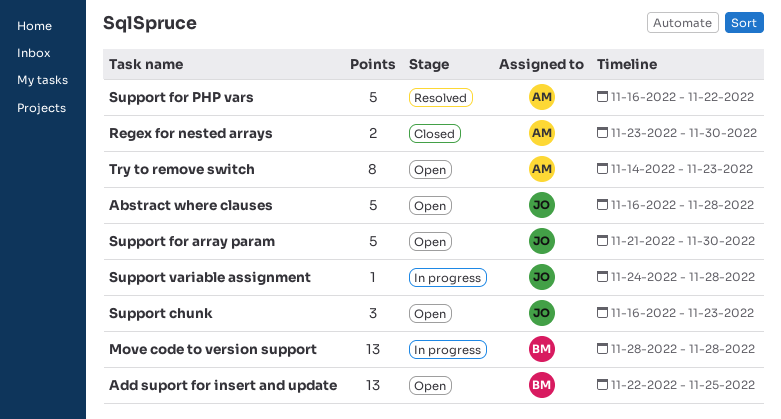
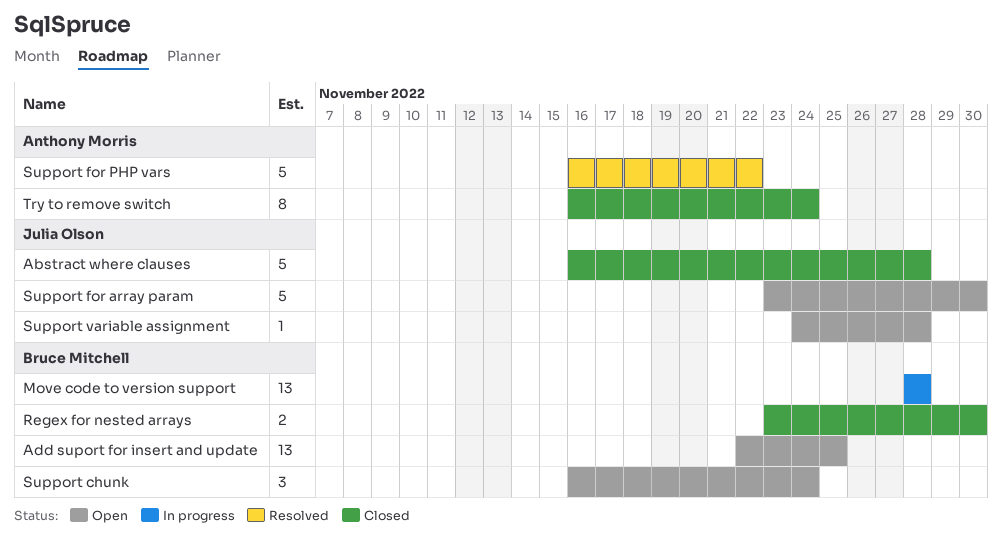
Abstract where clauses, status: Open -> Closed
Regex for nested arrays, owner: Anthony Morris -> Bruce Mitchell
Support chunk, owner: Julia Olson -> Bruce Mitchell
Support chunk, due: Nov 23 -> Nov 24
Support for array param, start: Nov 21 -> Nov 23
Support variable assignment, status: In progress -> Open
Try to remove switch, status: Open -> Closed
Try to remove switch, start: Nov 14 -> Nov 16
Try to remove switch, due: Nov 23 -> Nov 24

